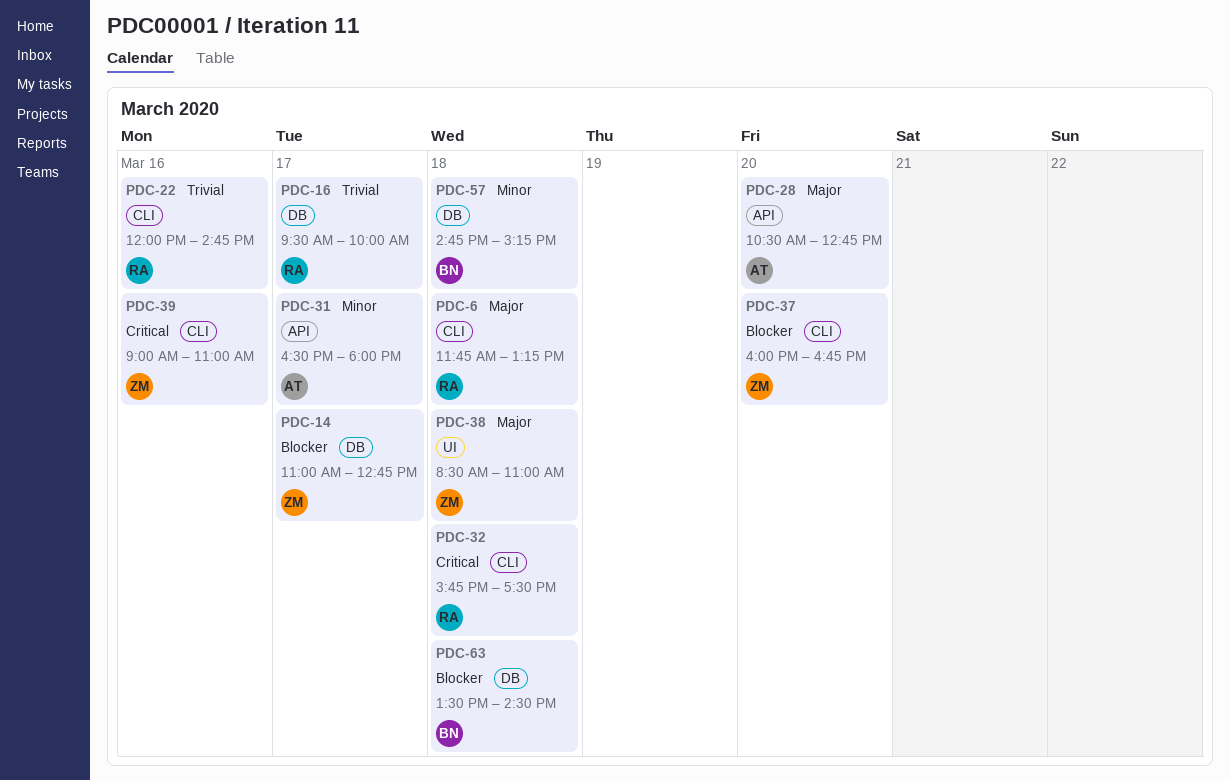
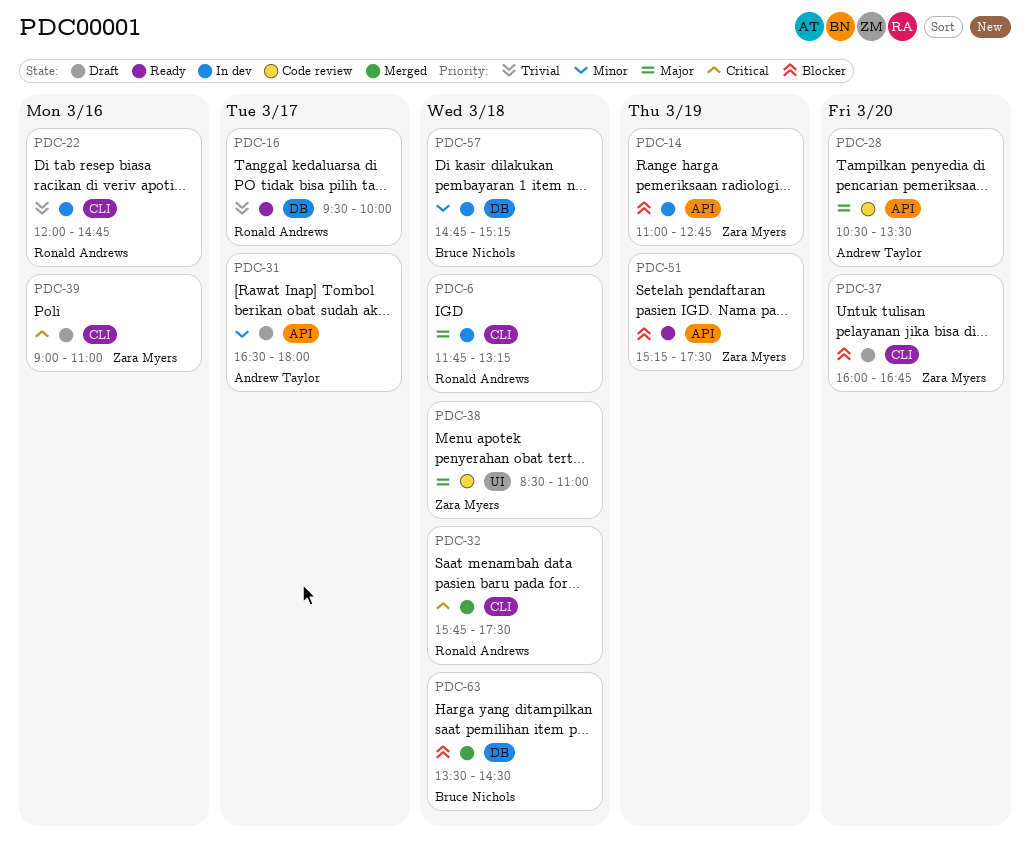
PDC-14, label: DB -> API
PDC-14, day: Mar 17 -> Mar 19
PDC-28, ends: 12:45 -> 13:30
PDC-51: none -> present

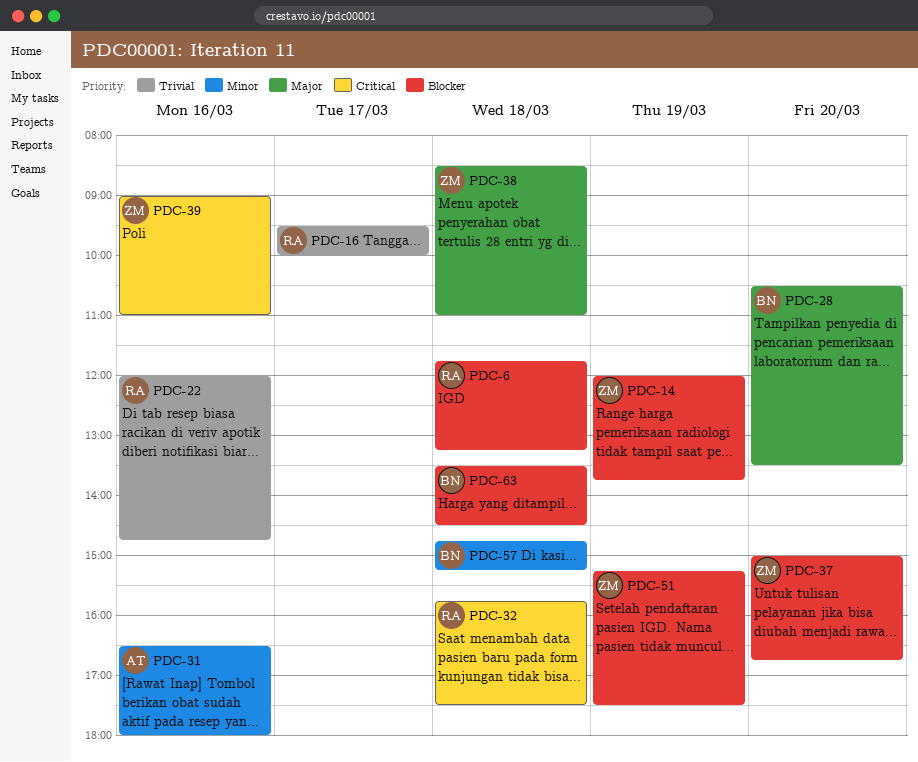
PDC-6, priority: Major -> Blocker
PDC-14, begins: 11:00 -> 12:00
PDC-14, ends: 12:45 -> 13:45
PDC-28, owner: Andrew Taylor -> Bruce Nichols
PDC-31, day: Mar 17 -> Mar 16
PDC-37, begins: 16:00 -> 15:00

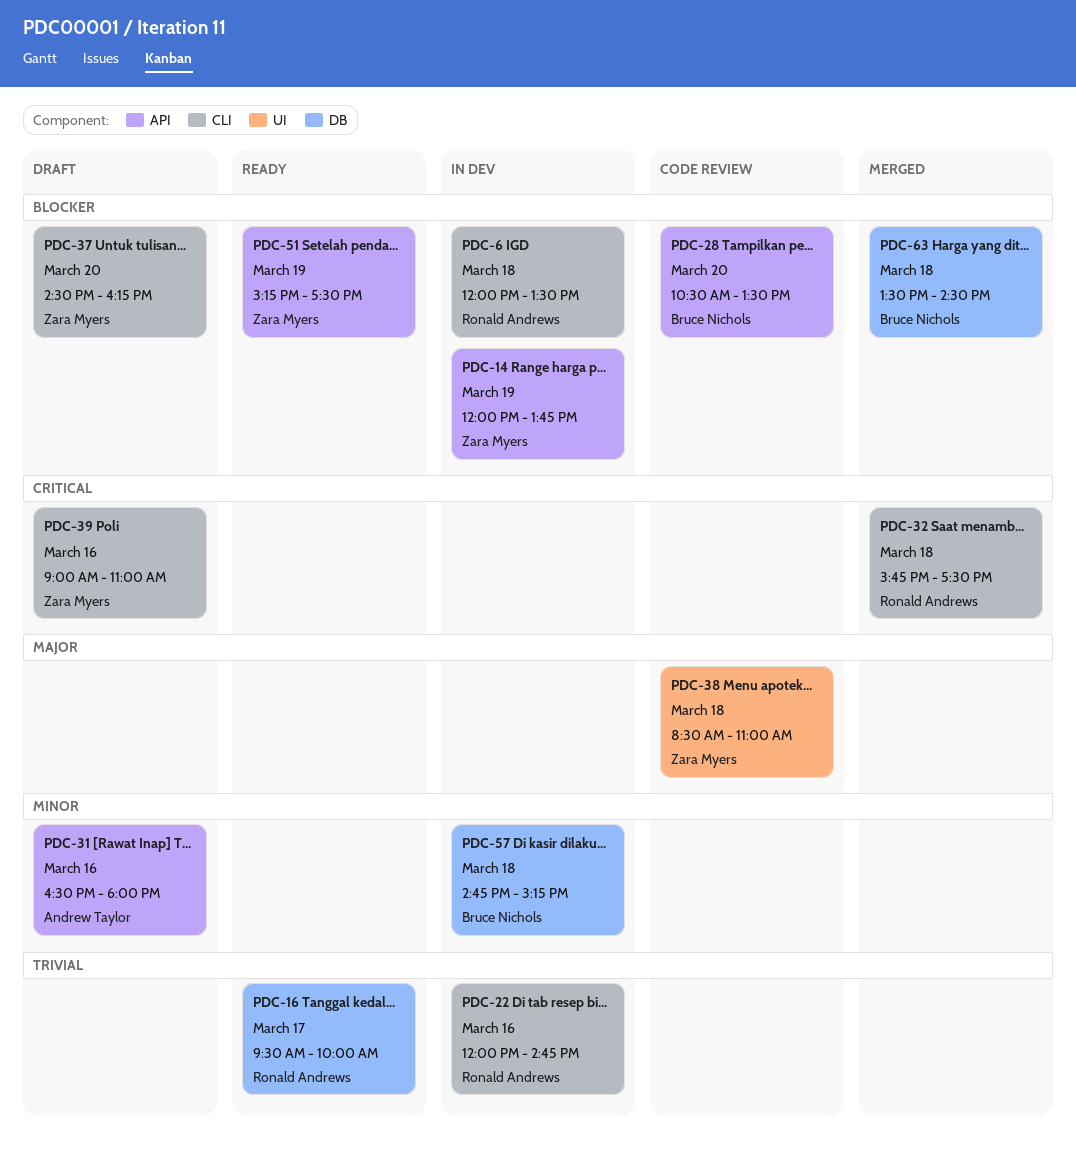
PDC-6, begins: 11:45 -> 12:00
PDC-6, ends: 13:15 -> 13:30
PDC-28, priority: Major -> Blocker
PDC-37, begins: 15:00 -> 14:30
PDC-37, ends: 16:45 -> 16:15

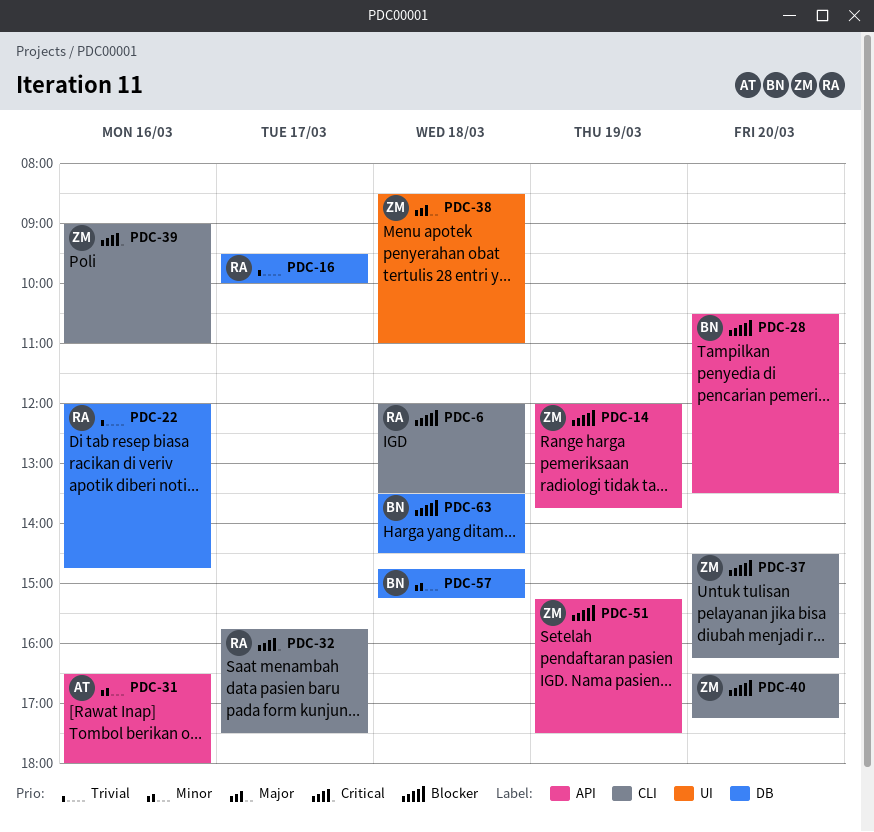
PDC-22, label: CLI -> DB
PDC-32, day: Mar 18 -> Mar 17
PDC-40: none -> present

